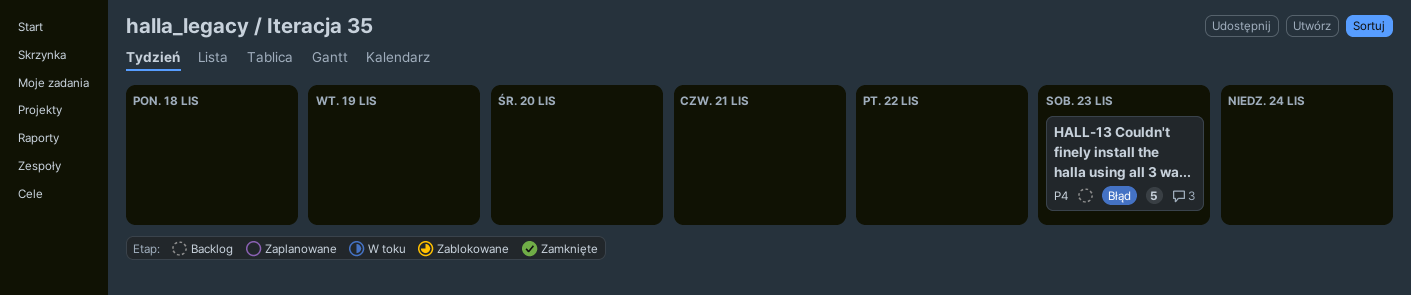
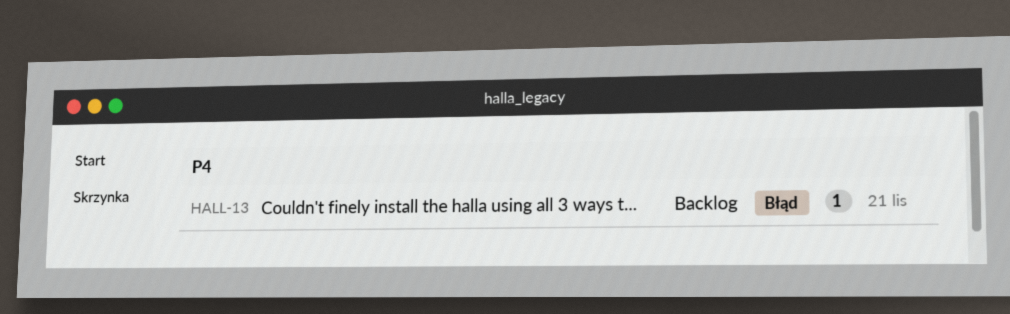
HALL-13, estimate: 5 -> 1
HALL-13, due: Nov 23 -> Nov 21

